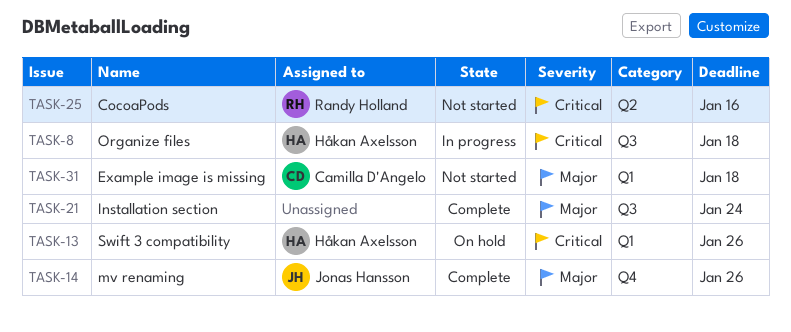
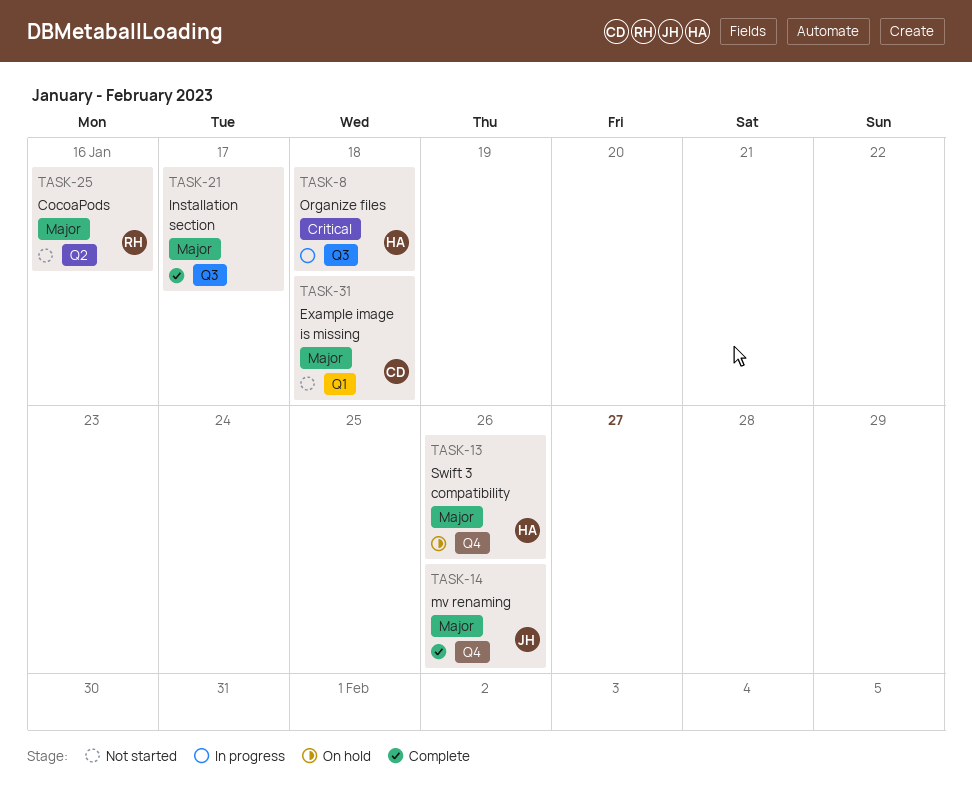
TASK-13, priority: Critical -> Major
TASK-13, label: Q1 -> Q4
TASK-21, due: Jan 24 -> Jan 17
TASK-25, priority: Critical -> Major

